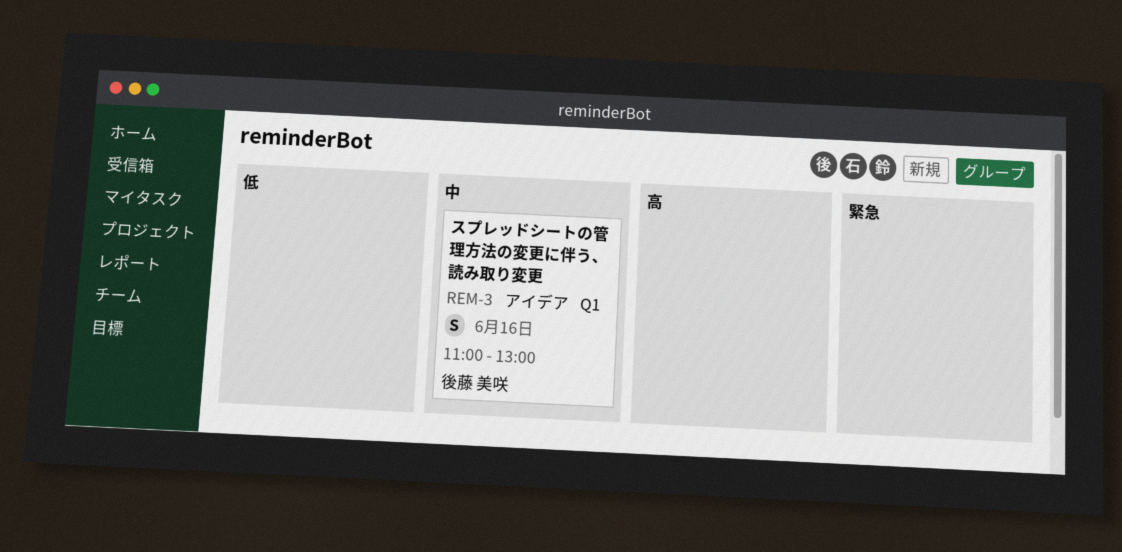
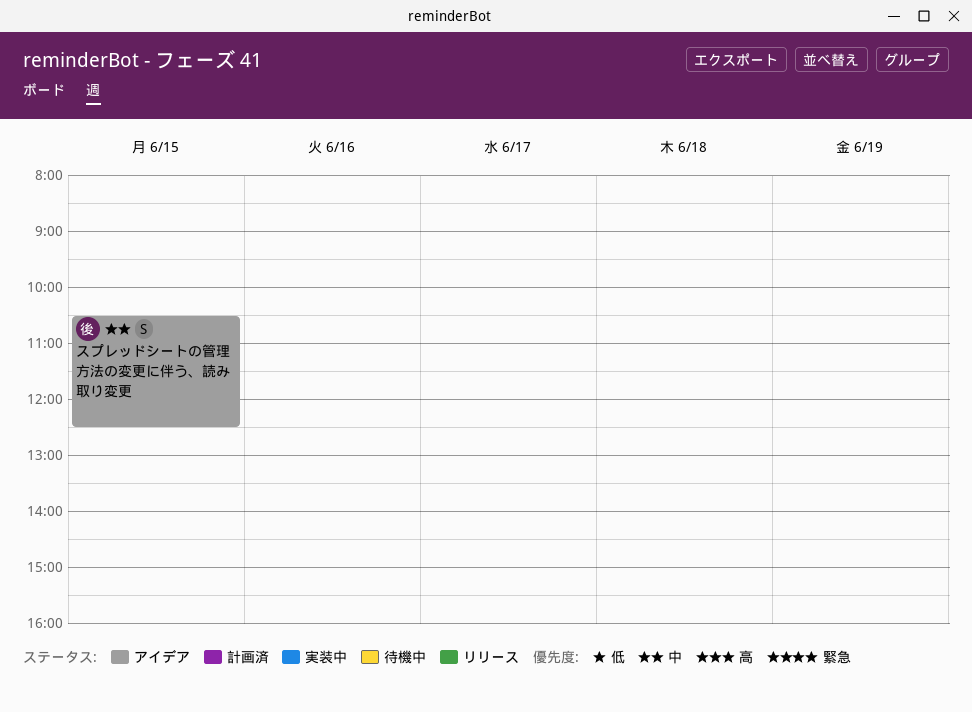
スプレッドシートの管理方法の変更に伴う、読み取り変更, day: Jun 16 -> Jun 15
スプレッドシートの管理方法の変更に伴う、読み取り変更, begins: 11:00 -> 10:30
スプレッドシートの管理方法の変更に伴う、読み取り変更, ends: 13:00 -> 12:30

